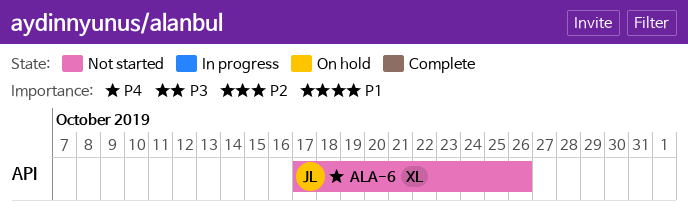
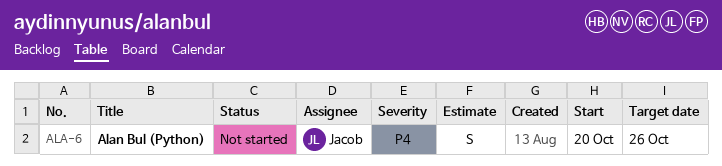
ALA-6, estimate: XL -> S
ALA-6, start: Oct 17 -> Oct 20

